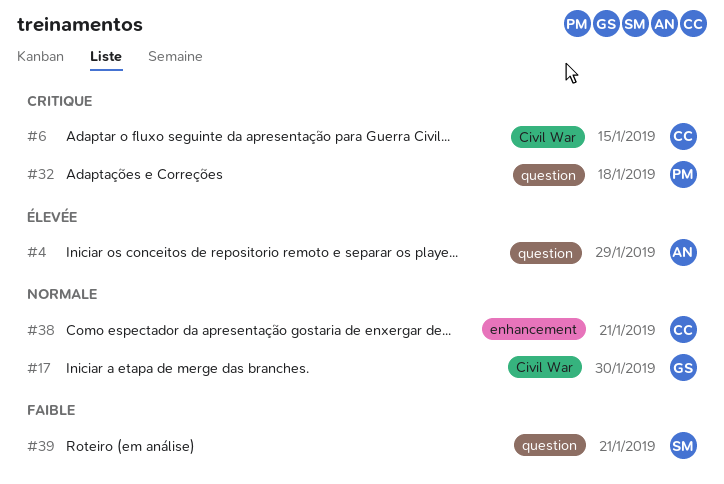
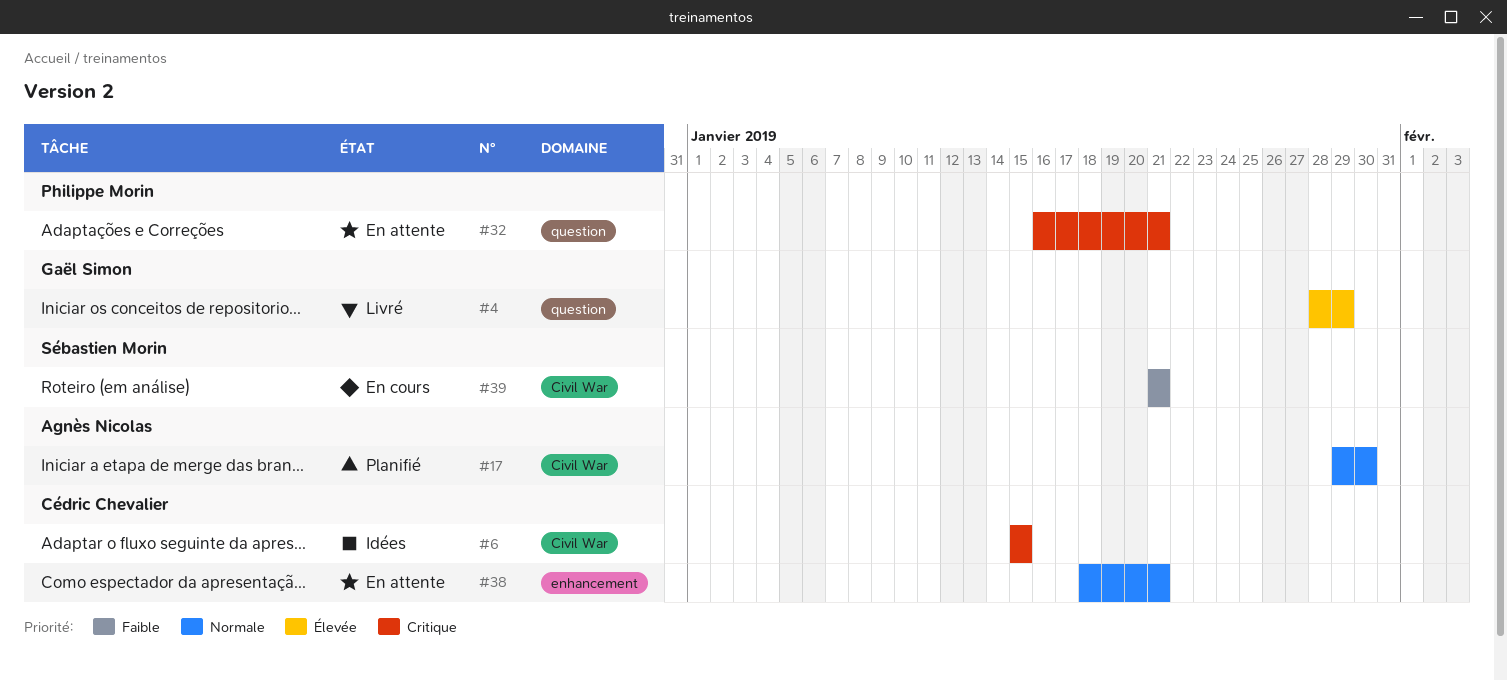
#4, owner: Agnès Nicolas -> Gaël Simon
#17, owner: Gaël Simon -> Agnès Nicolas
#32, due: Jan 18 -> Jan 21
#39, label: question -> Civil War

